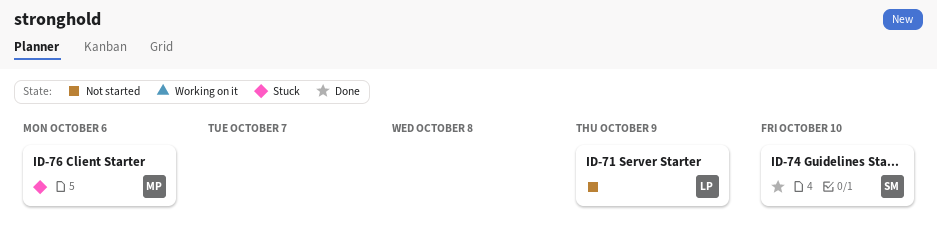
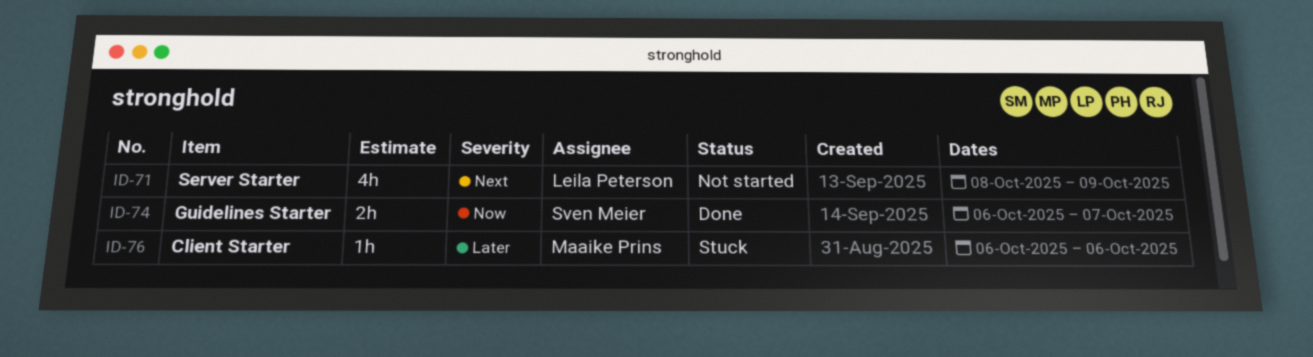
ID-74, due: Oct 10 -> Oct 7

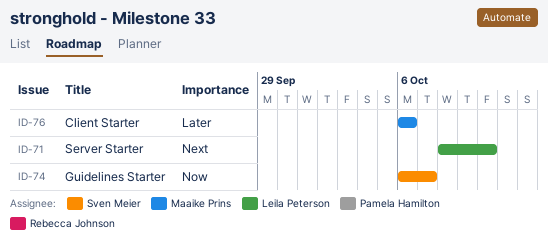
ID-71, due: Oct 9 -> Oct 10

